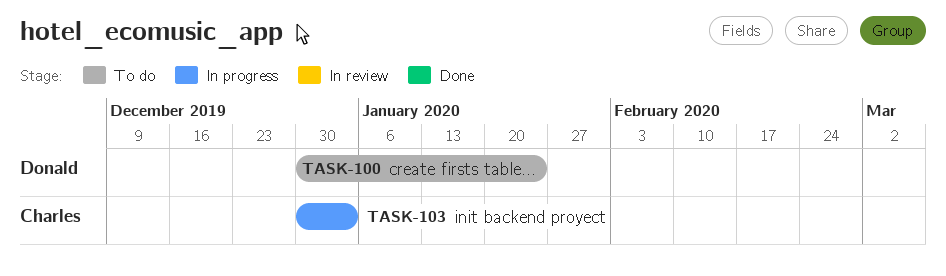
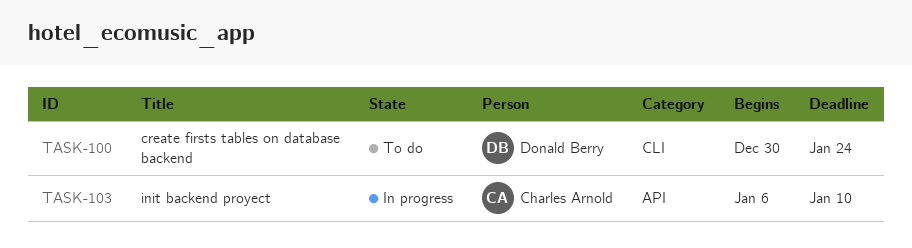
TASK-103, start: Dec 30 -> Jan 6
TASK-103, due: Jan 3 -> Jan 10

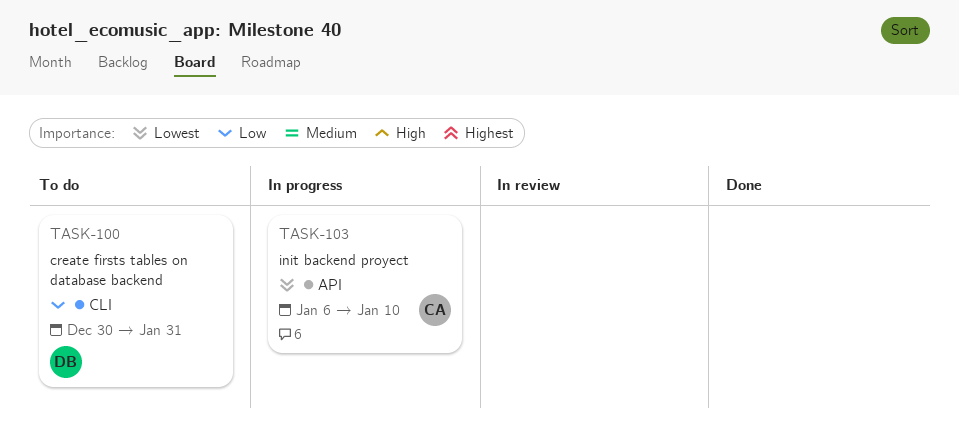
TASK-100, due: Jan 24 -> Jan 31

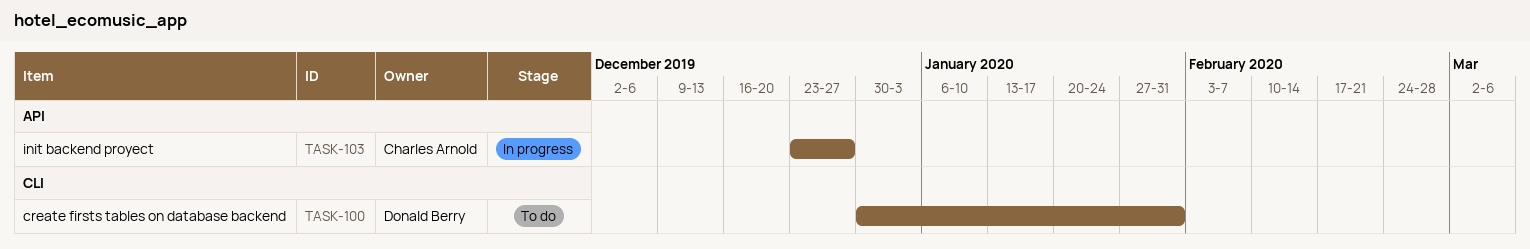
TASK-103, start: Jan 6 -> Dec 23
TASK-103, due: Jan 10 -> Dec 27

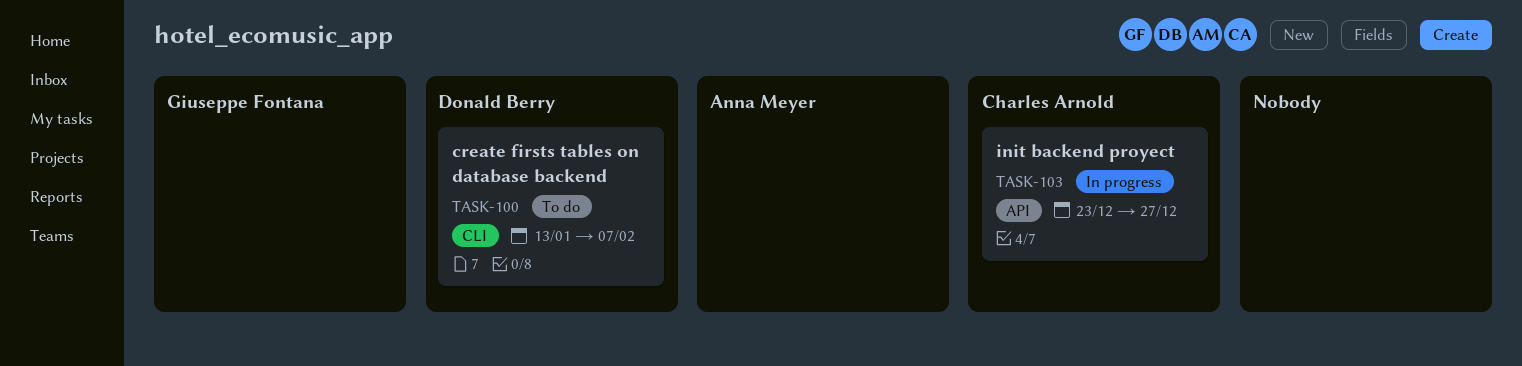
TASK-100, start: Dec 30 -> Jan 13
TASK-100, due: Jan 31 -> Feb 7

